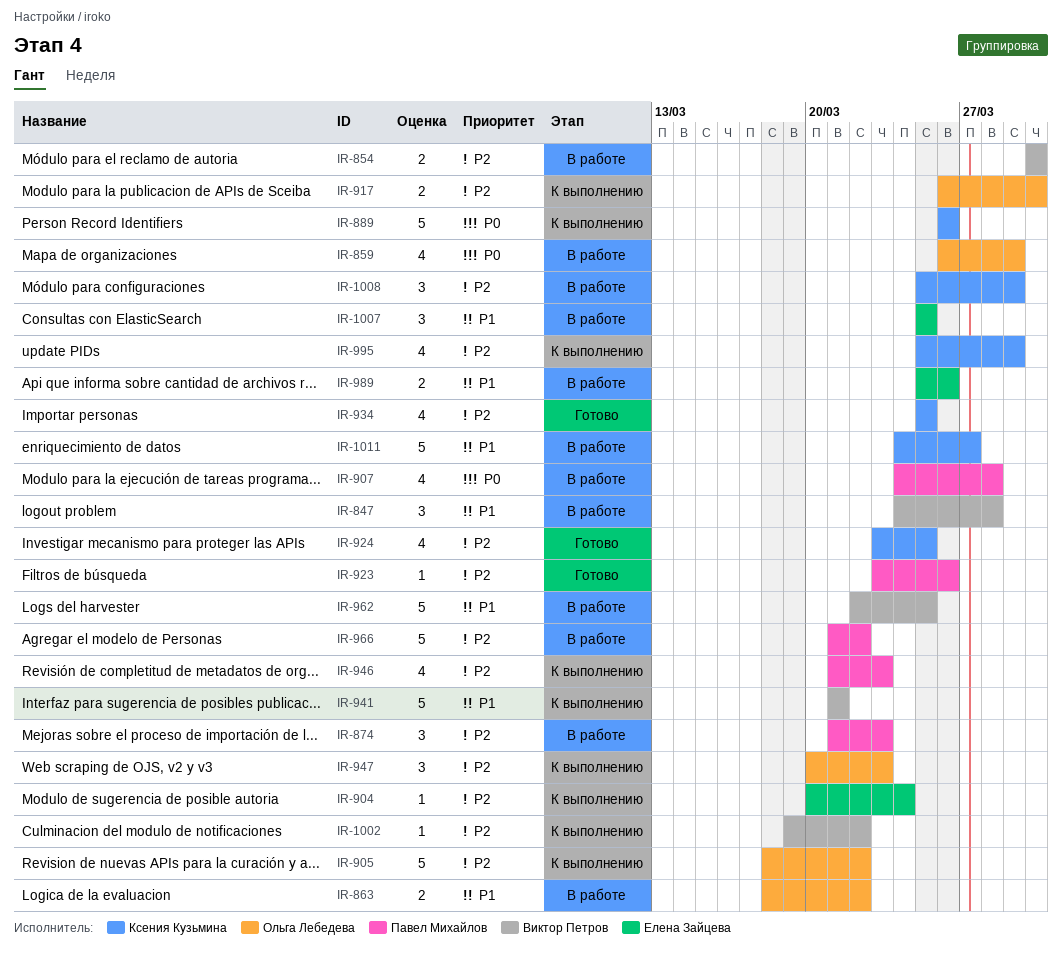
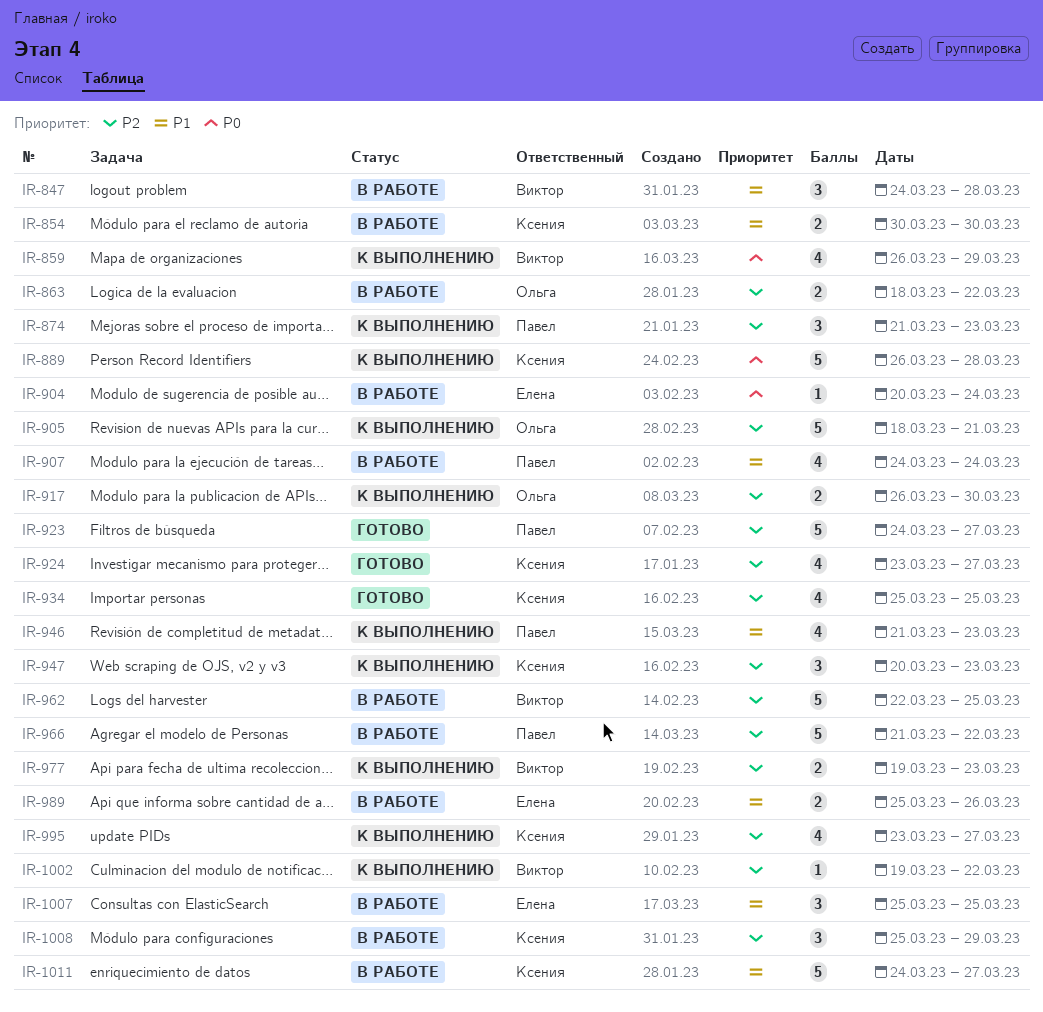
IR-854, owner: Виктор Петров -> Ксения Кузьмина
IR-854, priority: P2 -> P1
IR-859, status: В работе -> К выполнению
IR-859, owner: Ольга Лебедева -> Виктор Петров
IR-863, priority: P1 -> P2
IR-874, status: В работе -> К выполнению
IR-889, due: Mar 26 -> Mar 28
IR-904, status: К выполнению -> В работе
IR-904, priority: P2 -> P0
IR-905, due: Mar 22 -> Mar 21
IR-907, priority: P0 -> P1
IR-907, due: Mar 28 -> Mar 24
IR-923, estimate: 1 -> 5
IR-923, start: Mar 23 -> Mar 24
IR-923, due: Mar 26 -> Mar 27
IR-924, due: Mar 25 -> Mar 27
IR-941: present -> none
IR-946, priority: P2 -> P1
IR-947, owner: Ольга Лебедева -> Ксения Кузьмина
IR-962, priority: P1 -> P2
IR-977: none -> present
IR-995, start: Mar 25 -> Mar 23
IR-995, due: Mar 29 -> Mar 27

